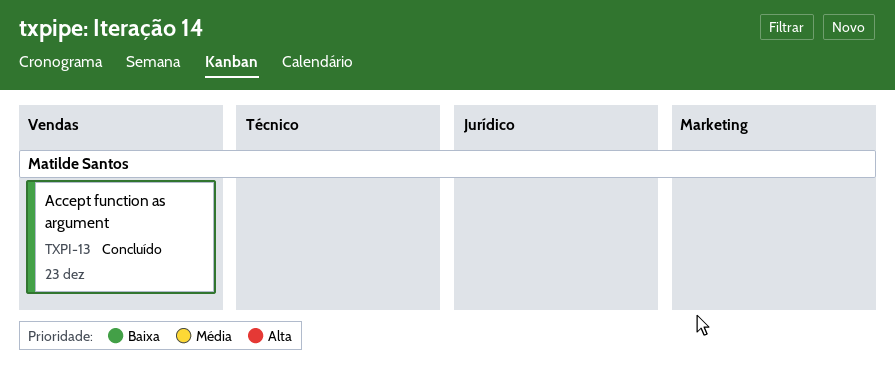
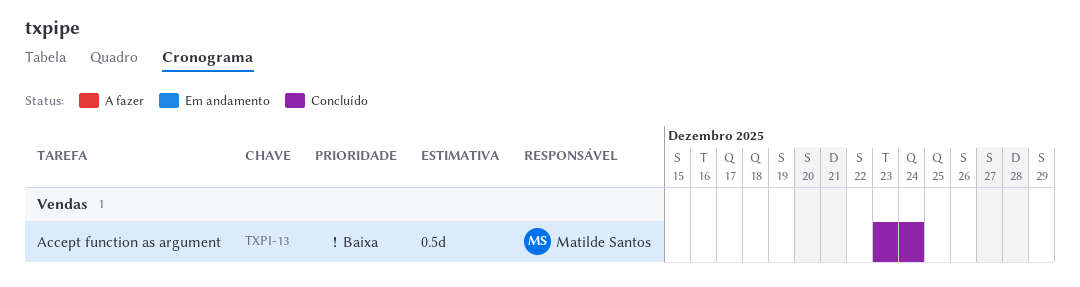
TXPI-13, due: Dec 23 -> Dec 24

